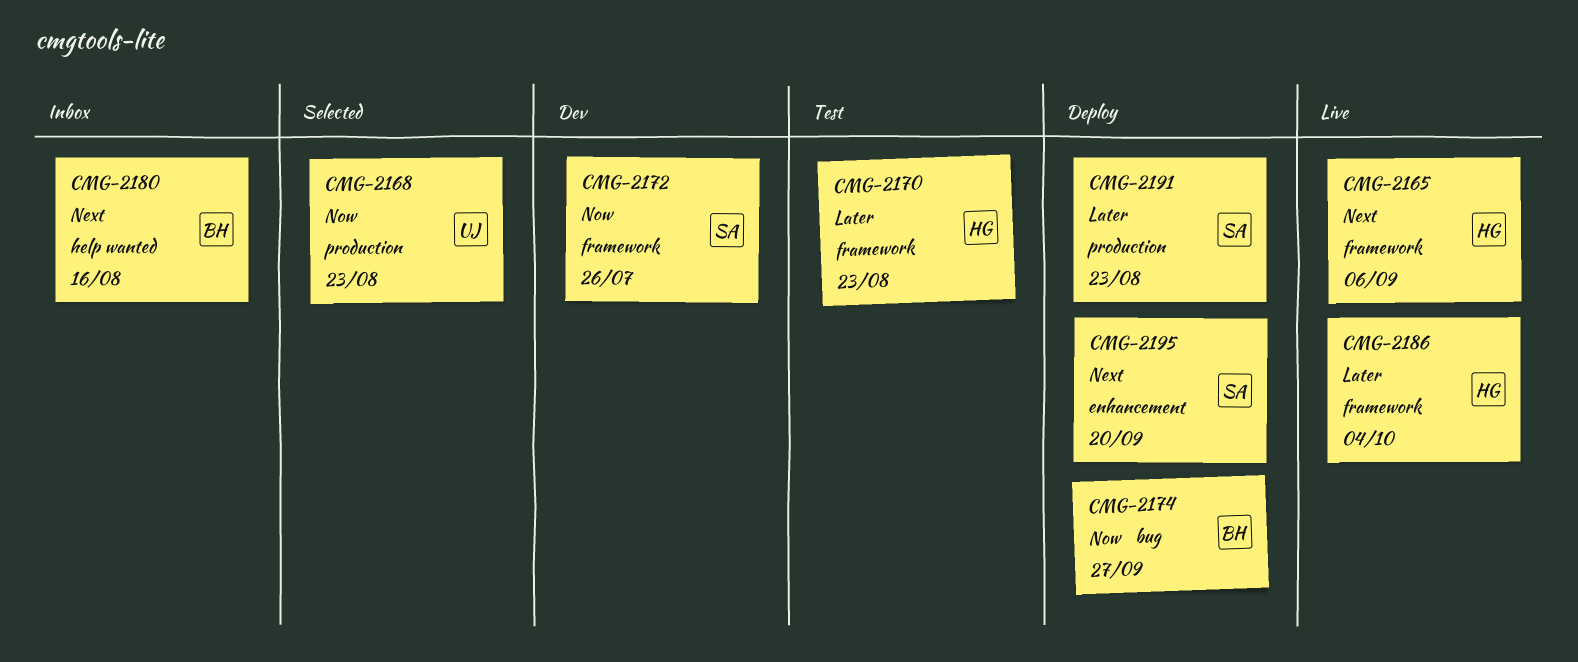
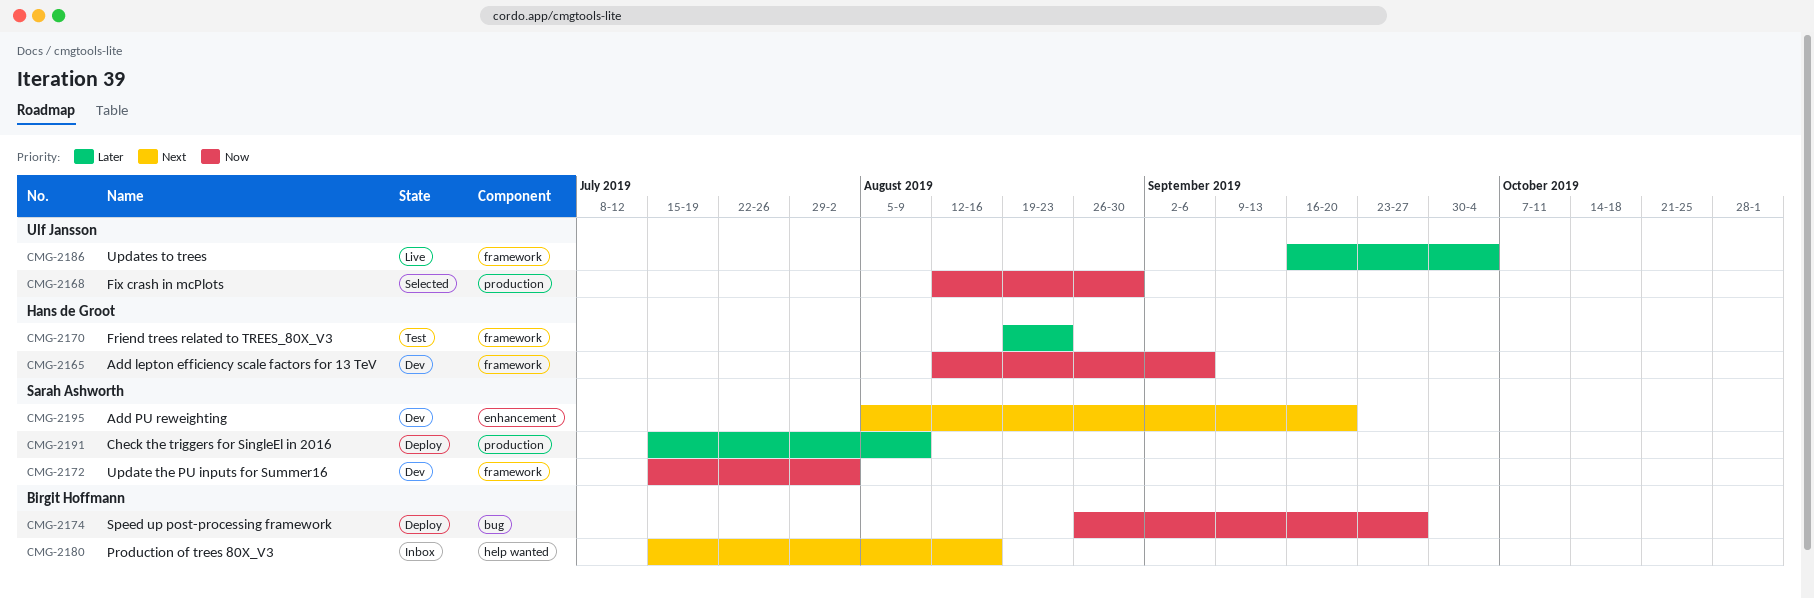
CMG-2165, status: Live -> Dev
CMG-2165, priority: Next -> Now
CMG-2168, due: Aug 23 -> Aug 30
CMG-2172, due: Jul 26 -> Aug 2
CMG-2186, owner: Hans de Groot -> Ulf Jansson
CMG-2191, due: Aug 23 -> Aug 9
CMG-2195, status: Deploy -> Dev

